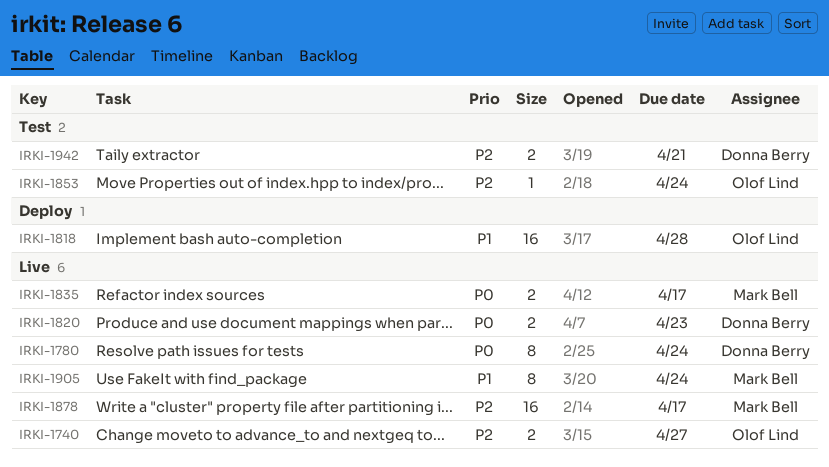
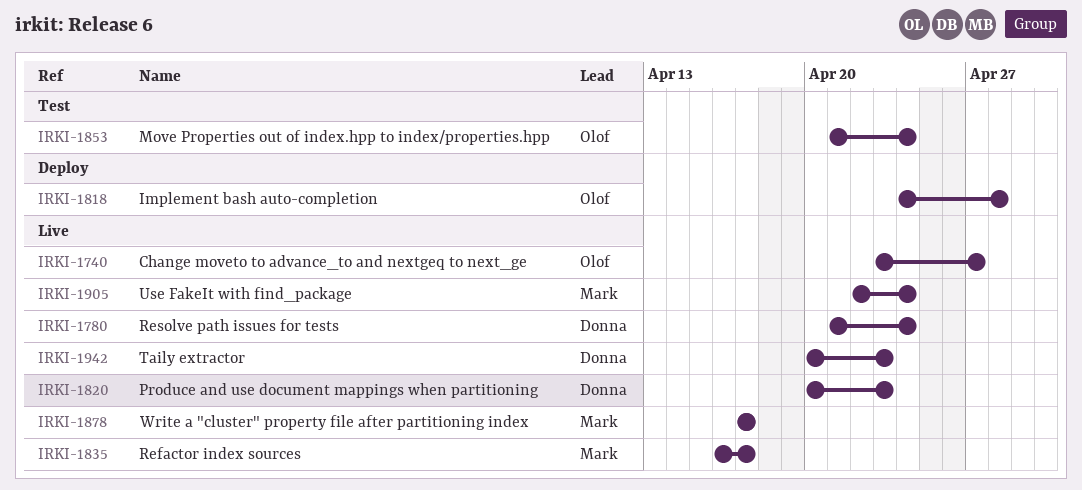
IRKI-1942, status: Test -> Live
IRKI-1942, due: Apr 21 -> Apr 23

